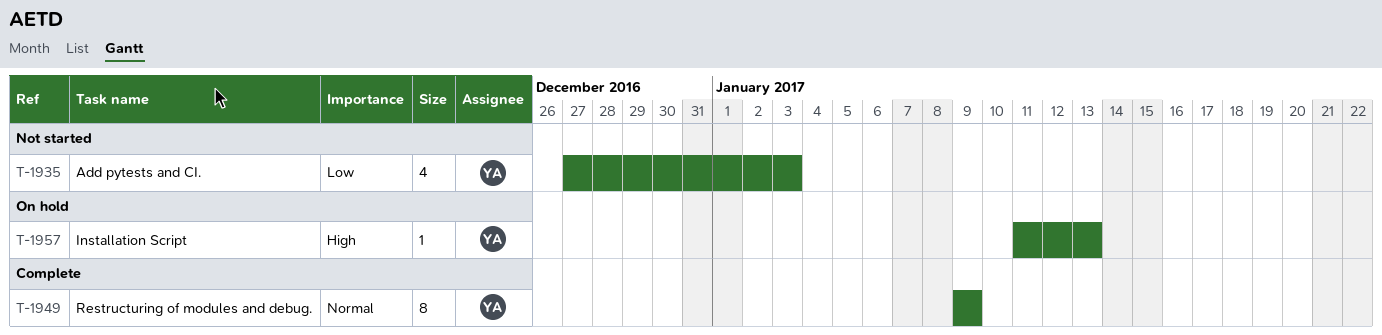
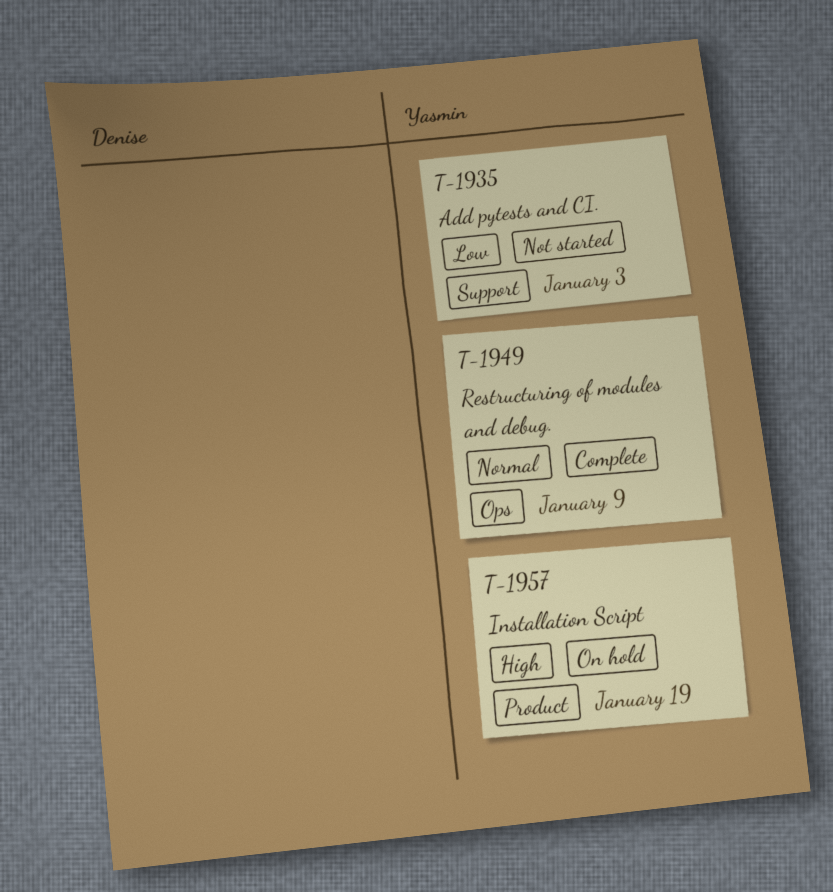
T-1957, due: Jan 13 -> Jan 19

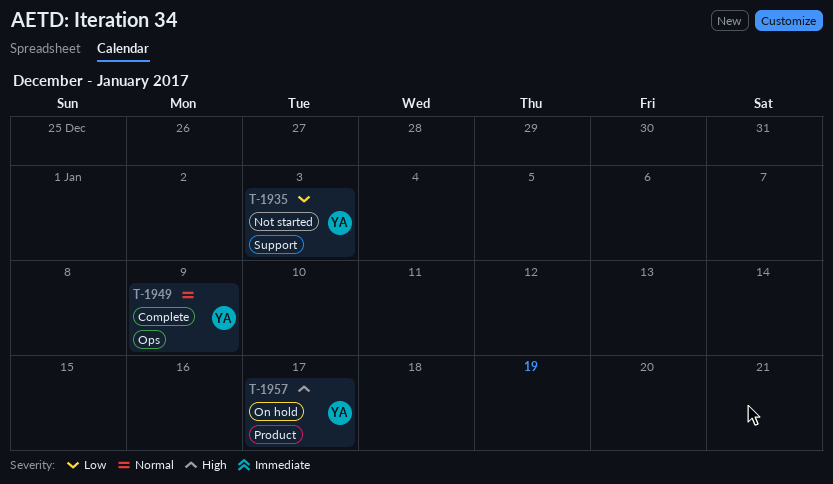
T-1957, due: Jan 19 -> Jan 17

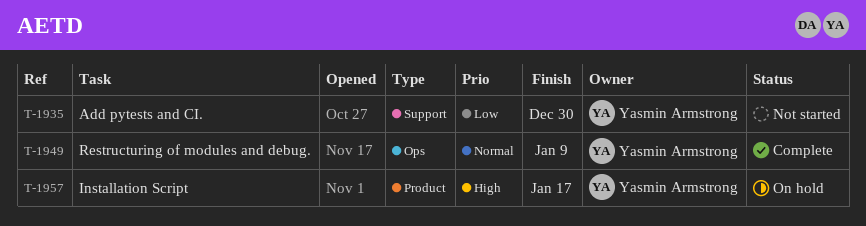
T-1935, due: Jan 3 -> Dec 30

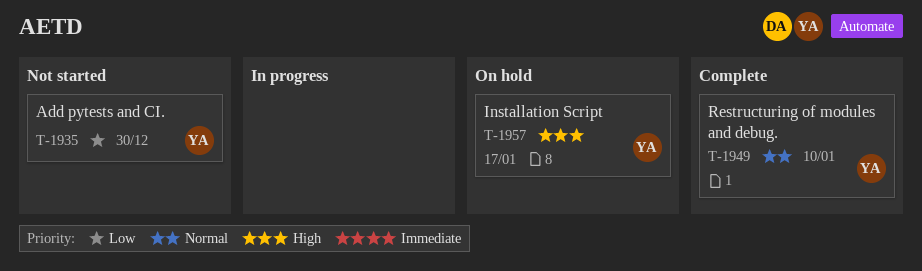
T-1949, due: Jan 9 -> Jan 10

